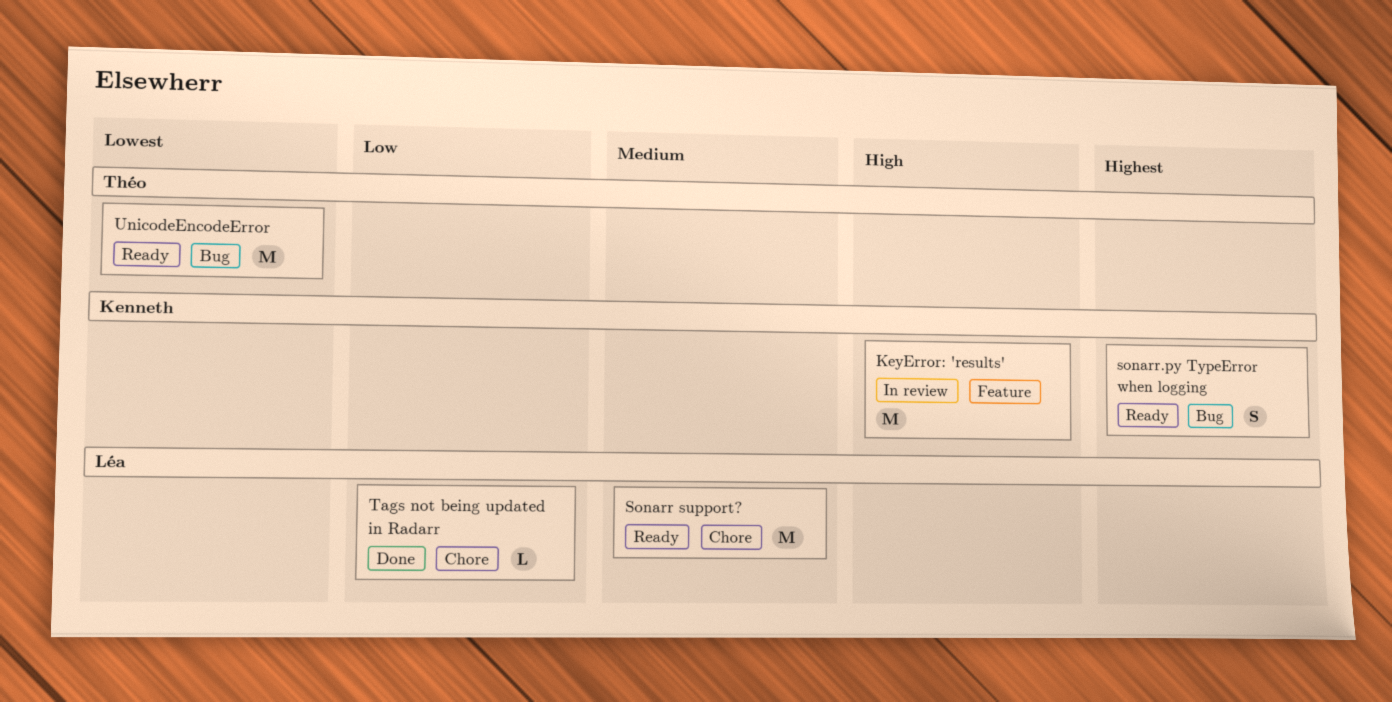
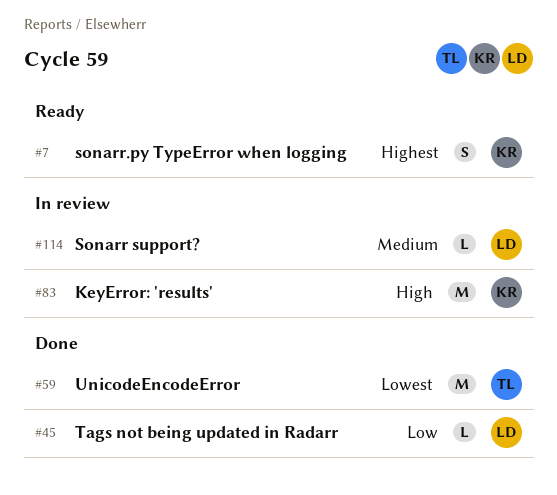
Sonarr support?, status: Ready -> In review
Sonarr support?, estimate: M -> L
UnicodeEncodeError, status: Ready -> Done

